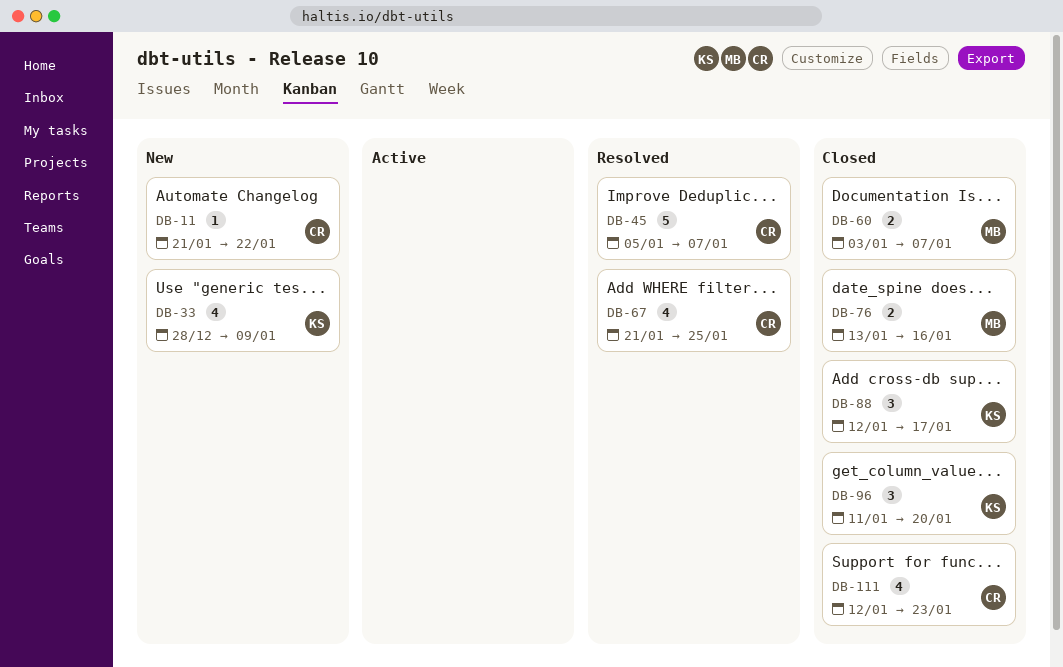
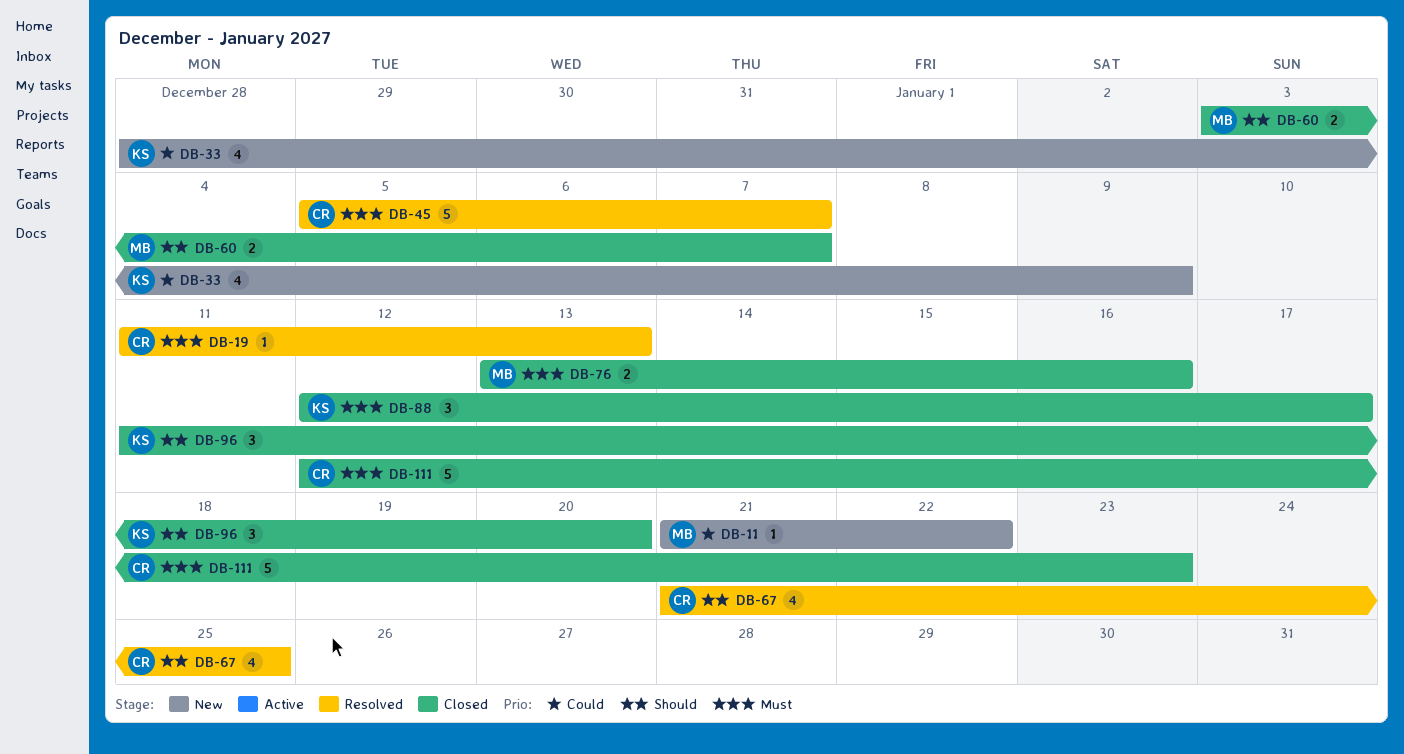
DB-11, owner: CR -> MB
DB-19: none -> present
DB-111, estimate: 4 -> 5

